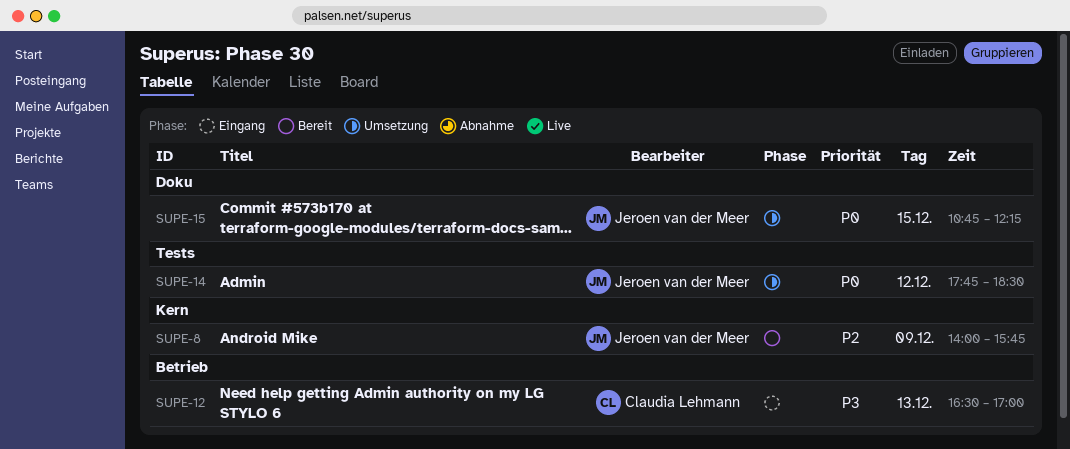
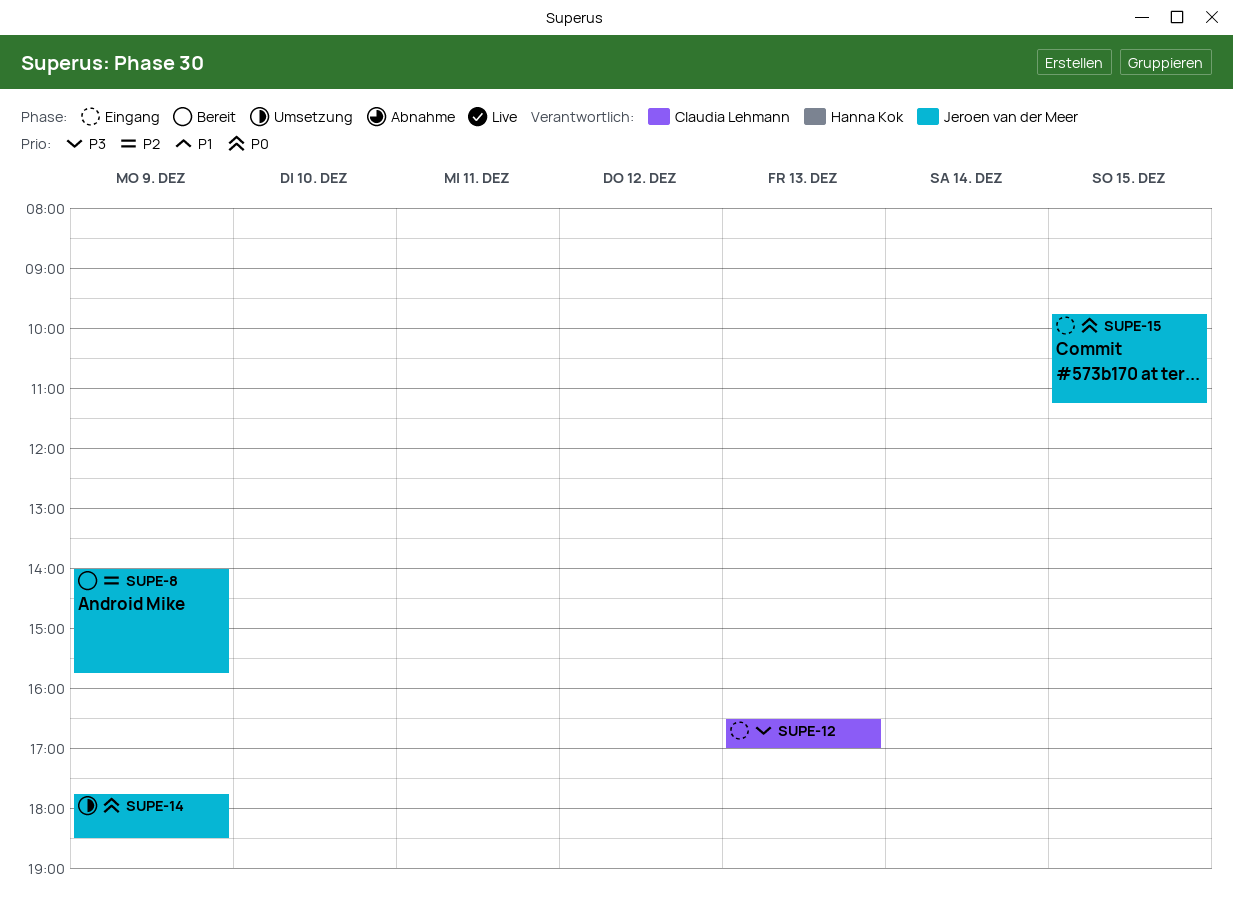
SUPE-14, day: Dec 12 -> Dec 9
SUPE-15, status: Umsetzung -> Eingang
SUPE-15, begins: 10:45 -> 09:45
SUPE-15, ends: 12:15 -> 11:15

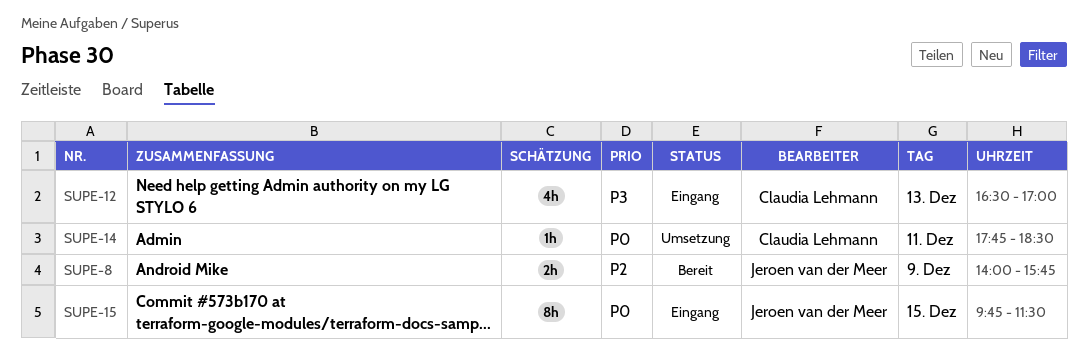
SUPE-14, owner: Jeroen van der Meer -> Claudia Lehmann
SUPE-14, day: Dec 9 -> Dec 11
SUPE-15, ends: 11:15 -> 11:30

